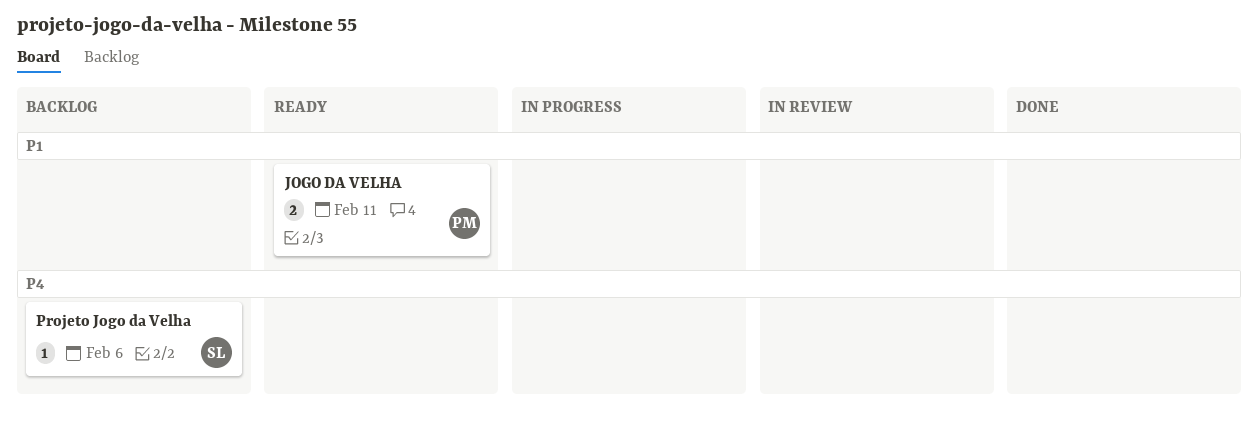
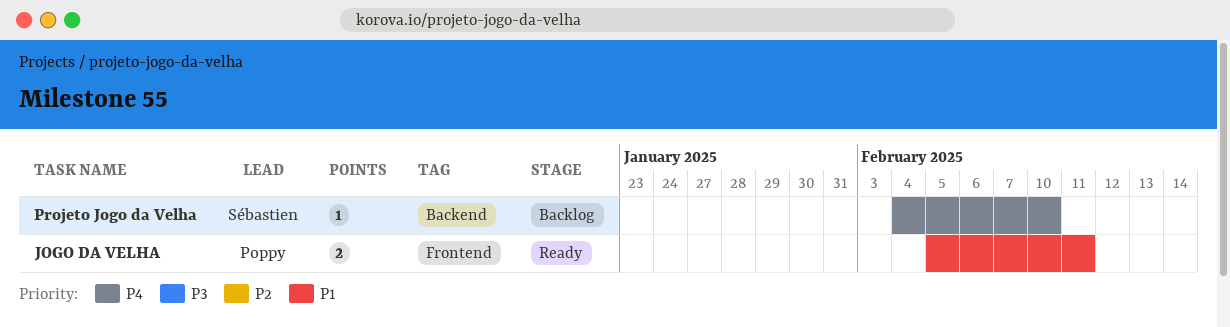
Projeto Jogo da Velha, due: Feb 6 -> Feb 10

